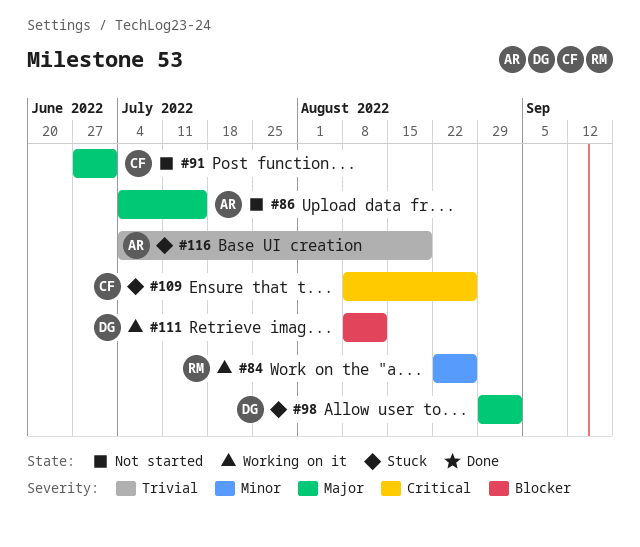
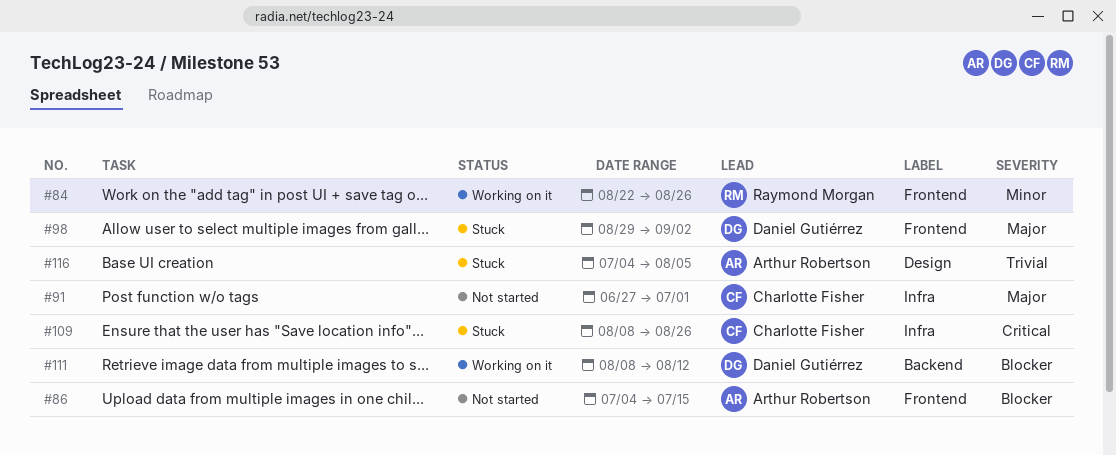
#86, priority: Major -> Blocker
#116, due: Aug 19 -> Aug 5

